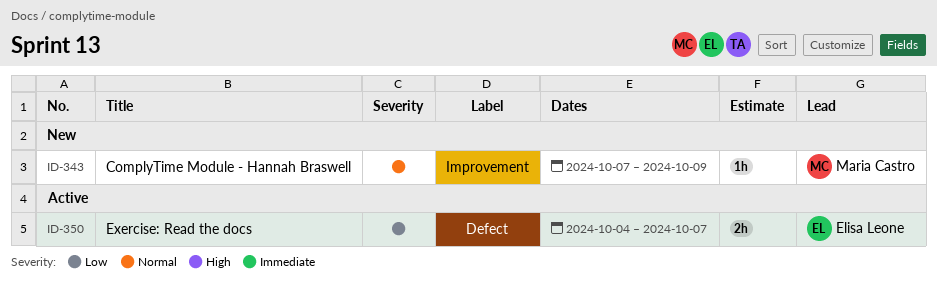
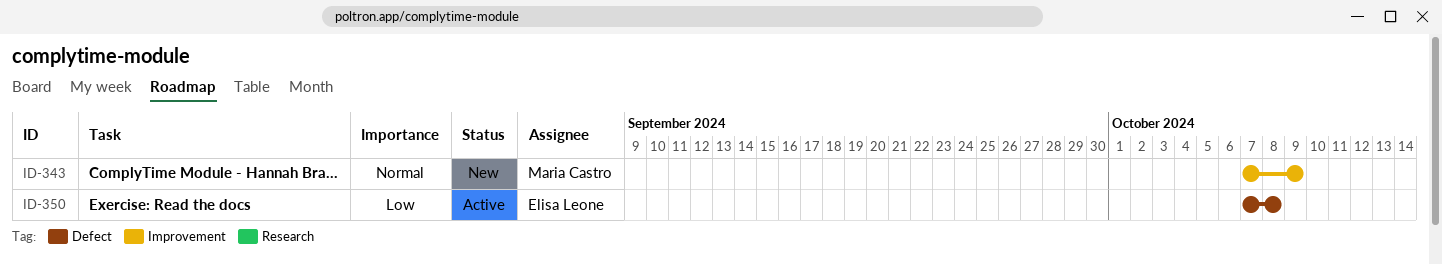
ID-350, start: Oct 4 -> Oct 7
ID-350, due: Oct 7 -> Oct 8

